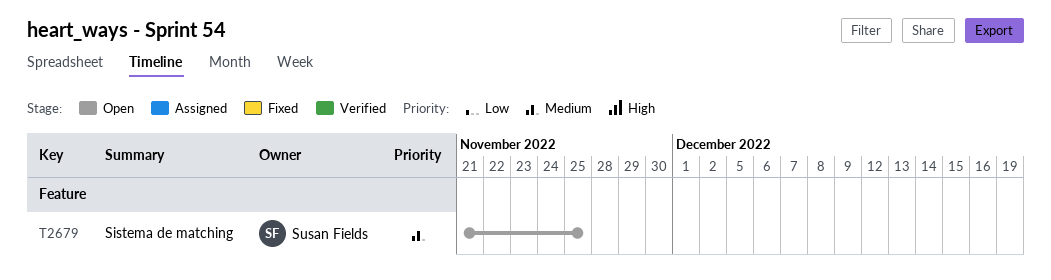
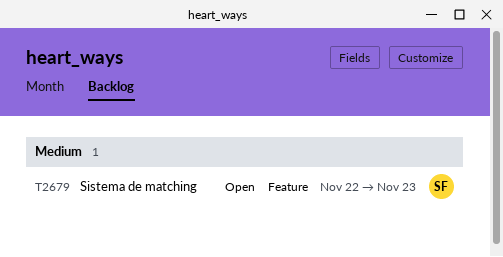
T2679, start: Nov 21 -> Nov 22
T2679, due: Nov 25 -> Nov 23

